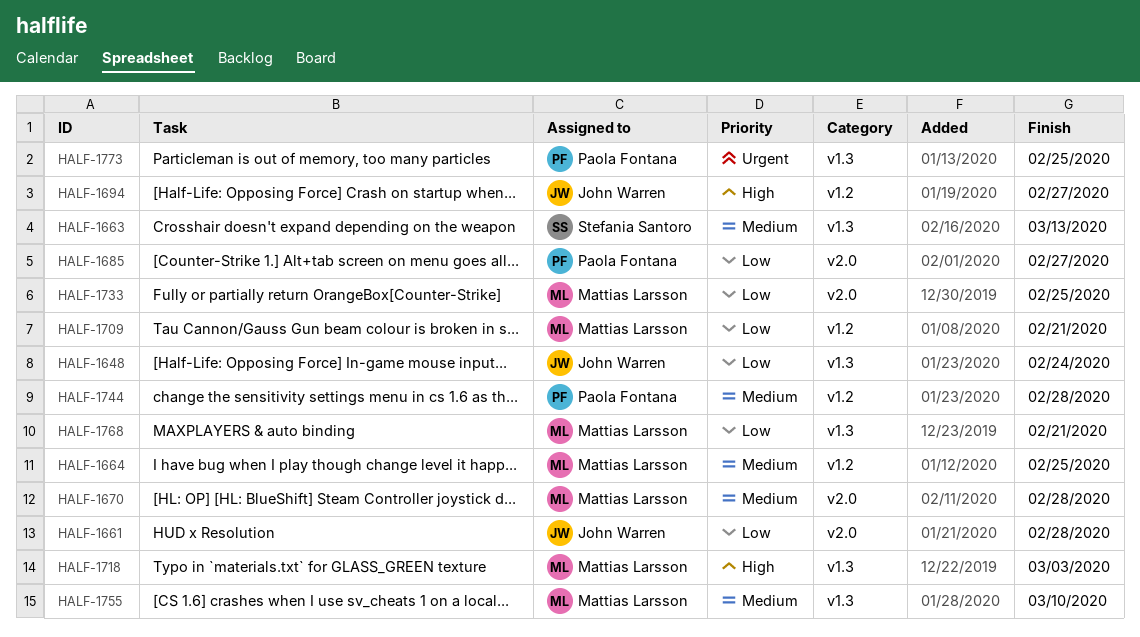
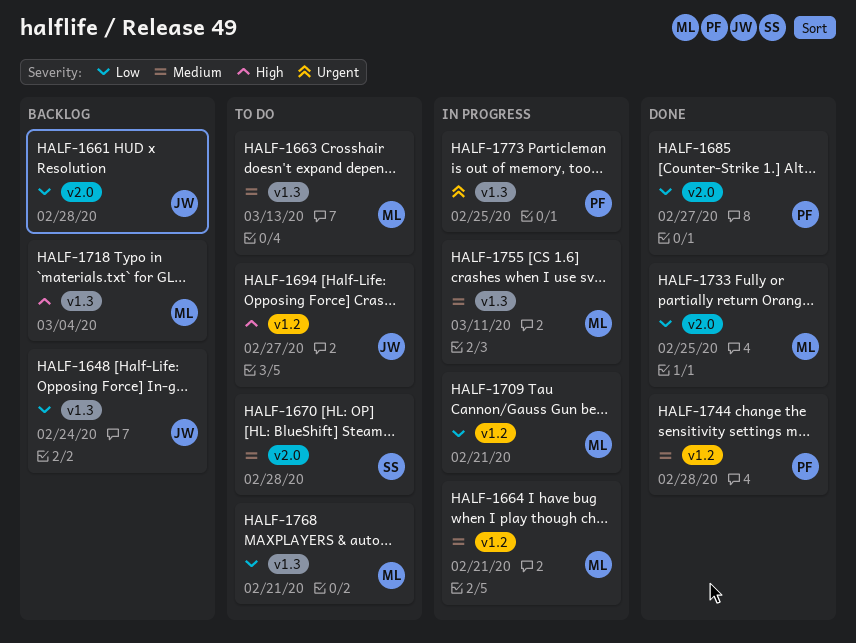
HALF-1663, owner: Stefania Santoro -> Mattias Larsson
HALF-1664, due: Feb 25 -> Feb 21
HALF-1670, owner: Mattias Larsson -> Stefania Santoro
HALF-1718, due: Mar 3 -> Mar 4
HALF-1755, due: Mar 10 -> Mar 11

